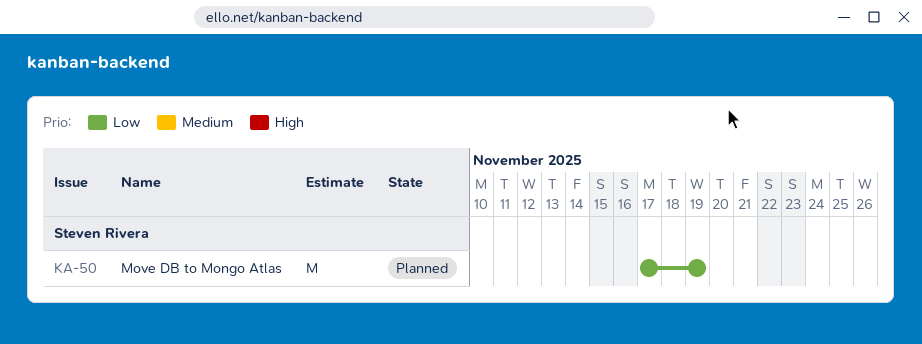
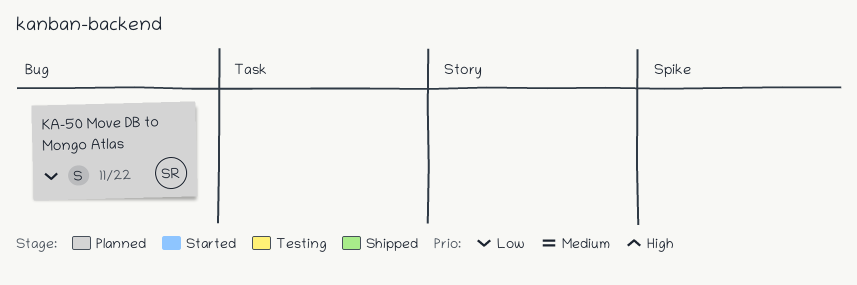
KA-50, estimate: M -> S
KA-50, due: Nov 19 -> Nov 22

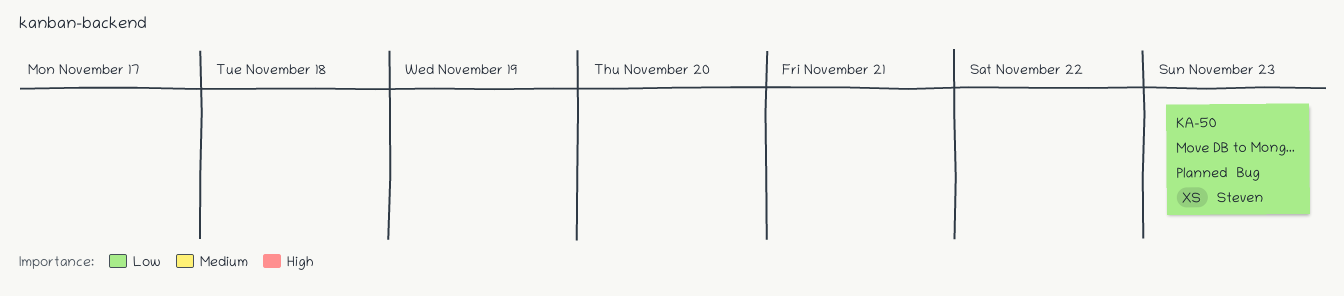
KA-50, estimate: S -> XS
KA-50, due: Nov 22 -> Nov 23

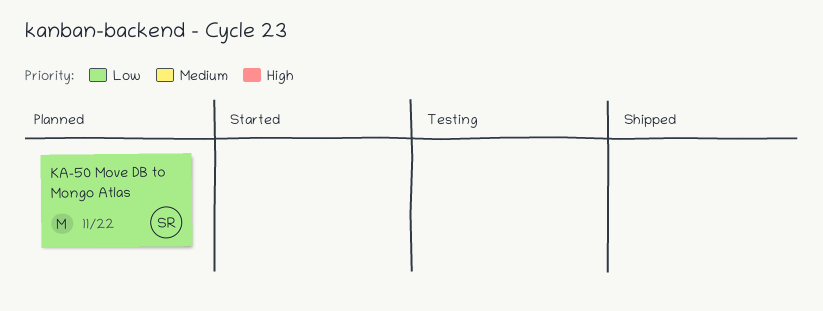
KA-50, estimate: XS -> M
KA-50, due: Nov 23 -> Nov 22

